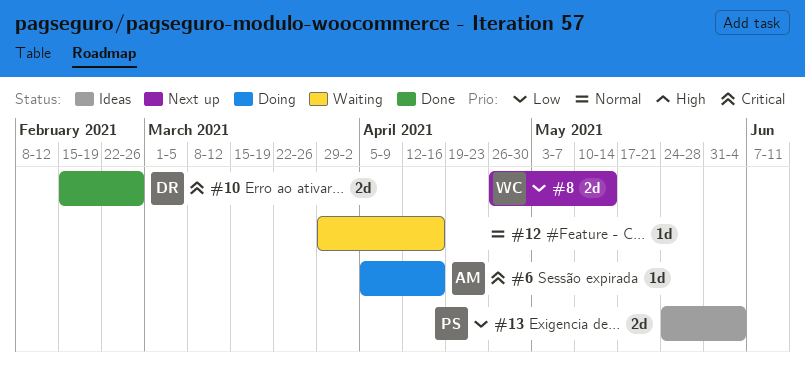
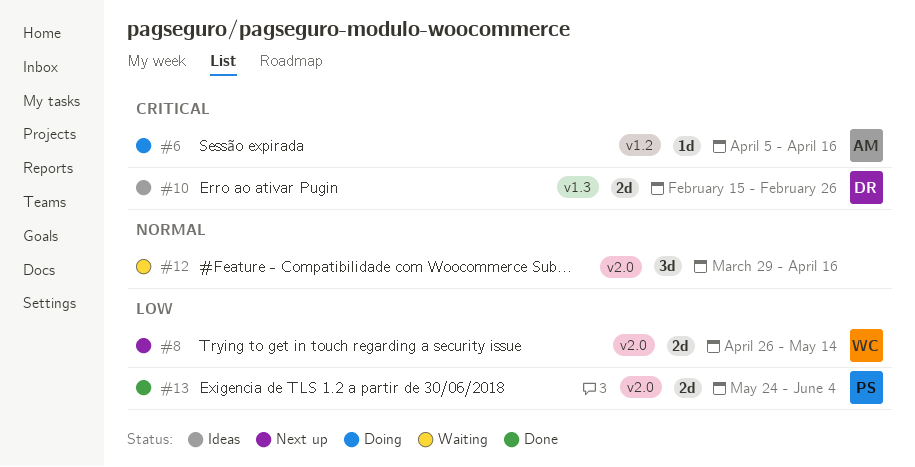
#10, status: Done -> Ideas
#12, estimate: 1d -> 3d
#13, status: Ideas -> Done

